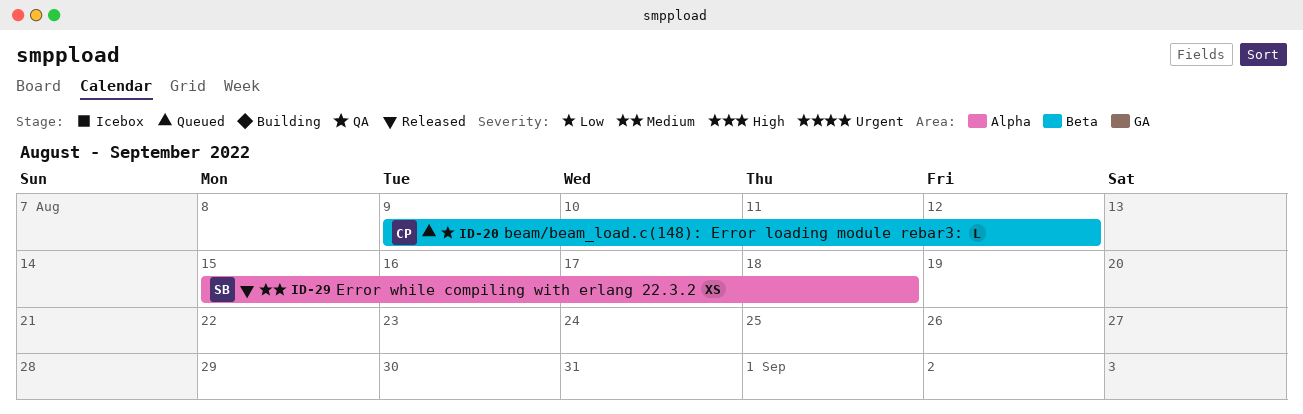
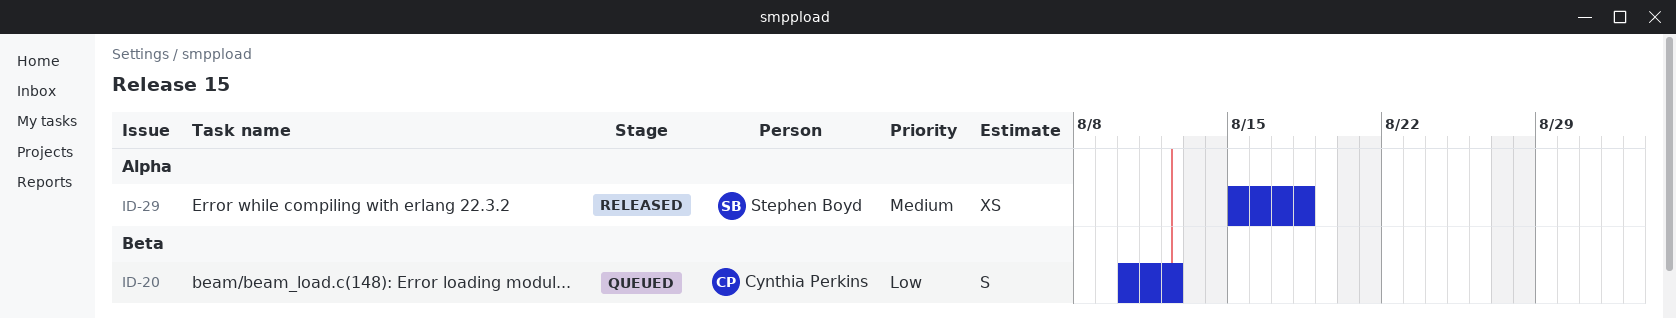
ID-20, estimate: L -> S
ID-20, start: Aug 9 -> Aug 10

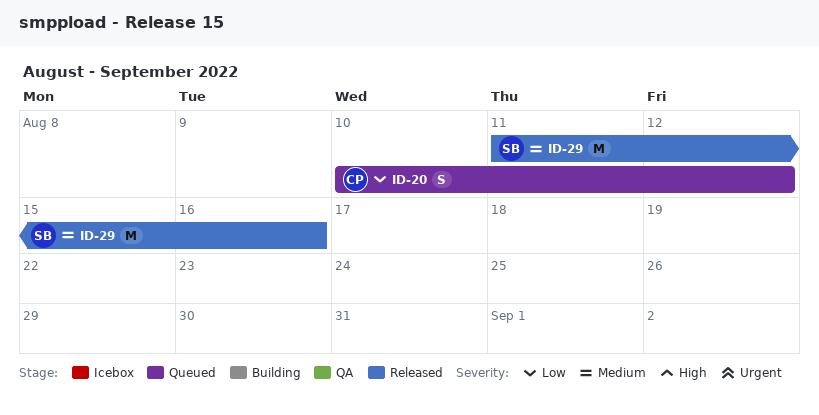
ID-29, estimate: XS -> M
ID-29, start: Aug 15 -> Aug 11
ID-29, due: Aug 18 -> Aug 16

